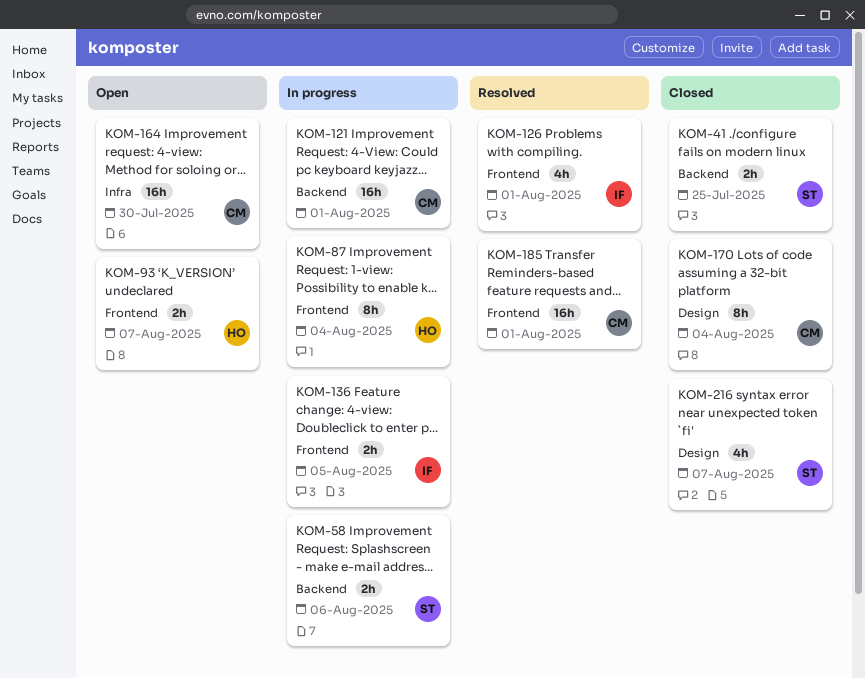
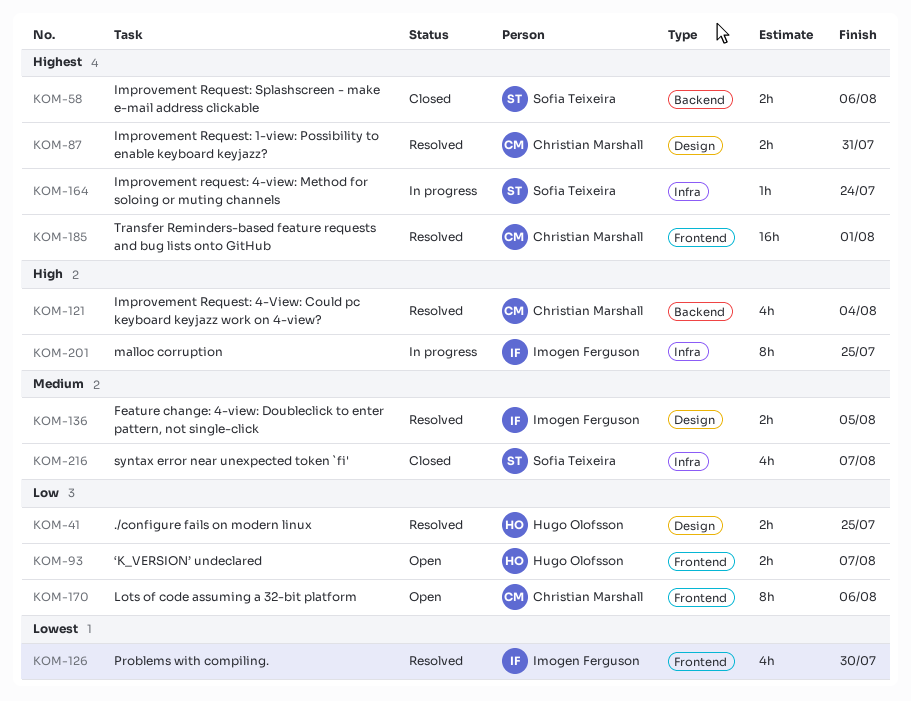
KOM-41, status: Closed -> Resolved
KOM-41, owner: Sofia Teixeira -> Hugo Olofsson
KOM-41, label: Backend -> Design
KOM-58, status: In progress -> Closed
KOM-87, status: In progress -> Resolved
KOM-87, owner: Hugo Olofsson -> Christian Marshall
KOM-87, label: Frontend -> Design
KOM-87, estimate: 8h -> 2h
KOM-87, due: Aug 4 -> Jul 31
KOM-121, status: In progress -> Resolved
KOM-121, estimate: 16h -> 4h
KOM-121, due: Aug 1 -> Aug 4
KOM-126, due: Aug 1 -> Jul 30
KOM-136, status: In progress -> Resolved
KOM-136, label: Frontend -> Design
KOM-164, status: Open -> In progress
KOM-164, owner: Christian Marshall -> Sofia Teixeira
KOM-164, estimate: 16h -> 1h
KOM-164, due: Jul 30 -> Jul 24
KOM-170, status: Closed -> Open
KOM-170, label: Design -> Frontend
KOM-170, due: Aug 4 -> Aug 6
KOM-201: none -> present
KOM-216, label: Design -> Infra

